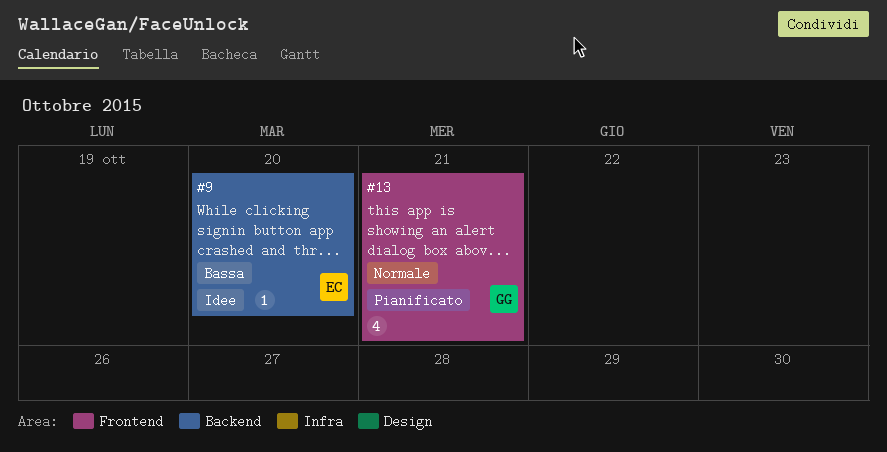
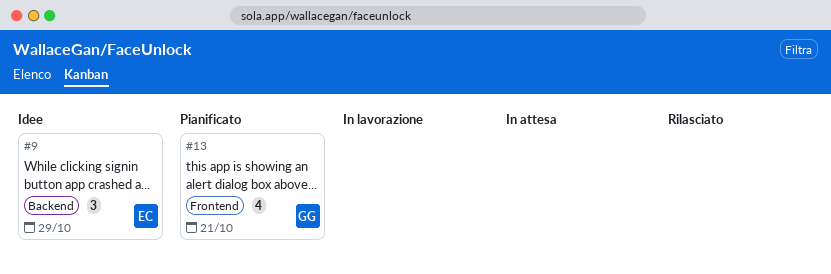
#9, estimate: 1 -> 3
#9, due: Oct 20 -> Oct 29

